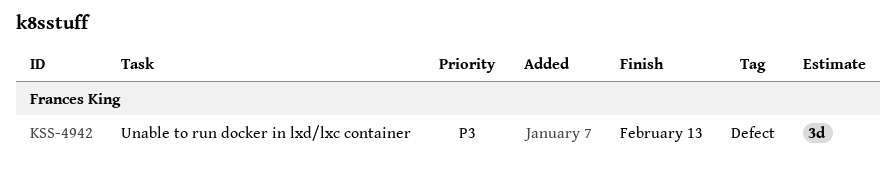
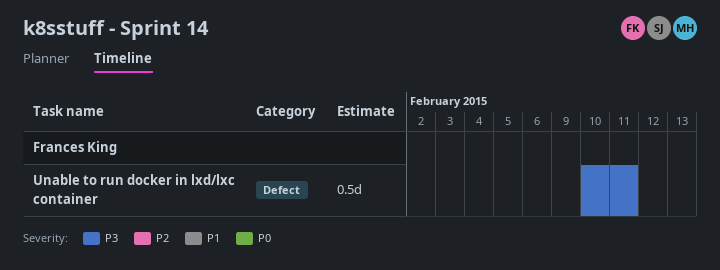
Unable to run docker in lxd/lxc container, estimate: 3d -> 0.5d
Unable to run docker in lxd/lxc container, due: Feb 13 -> Feb 11

